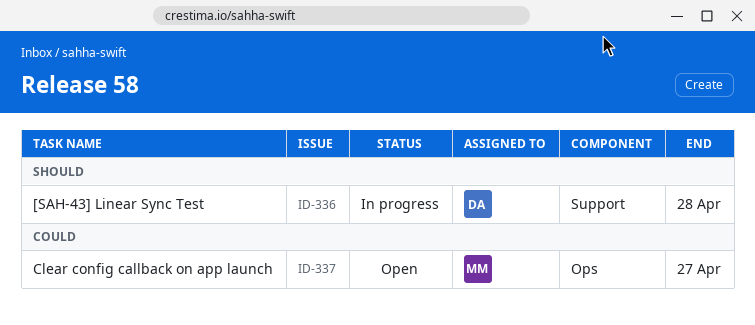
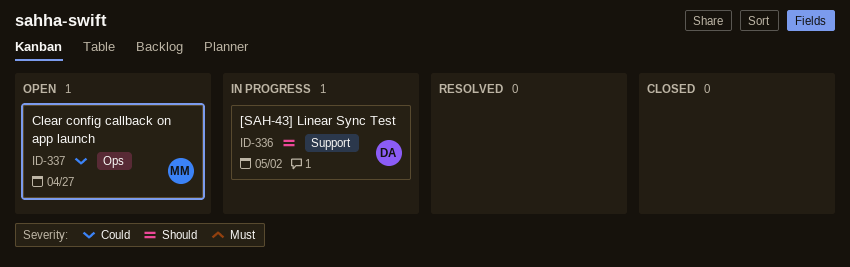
ID-336, due: Apr 28 -> May 2

